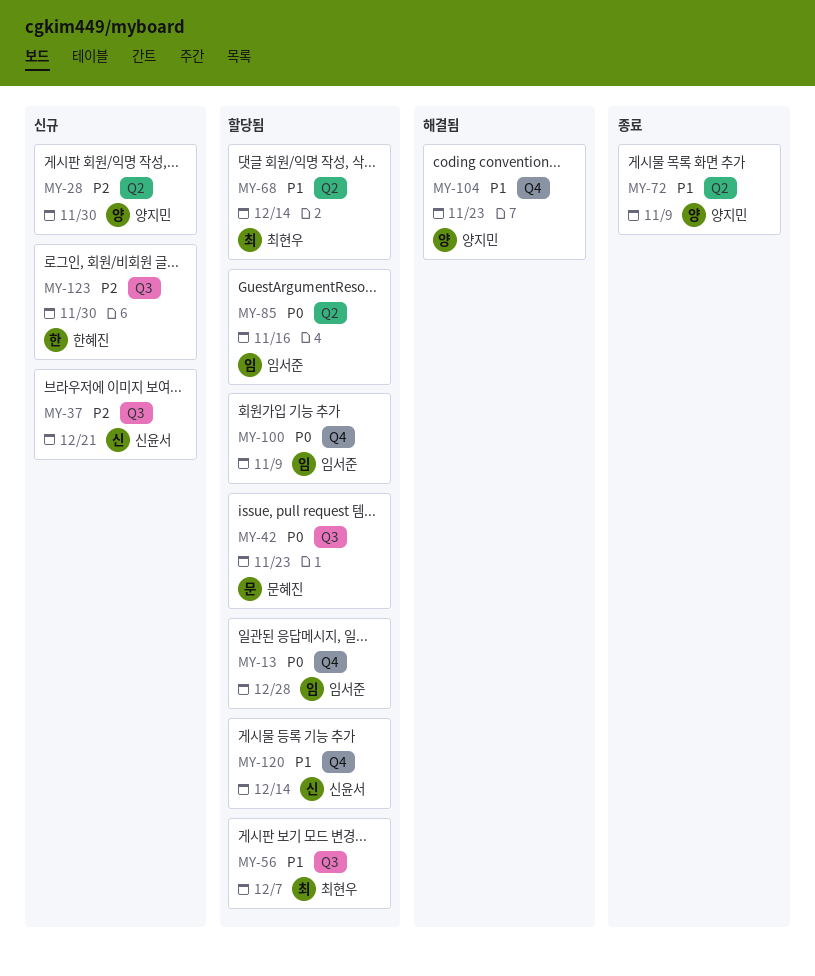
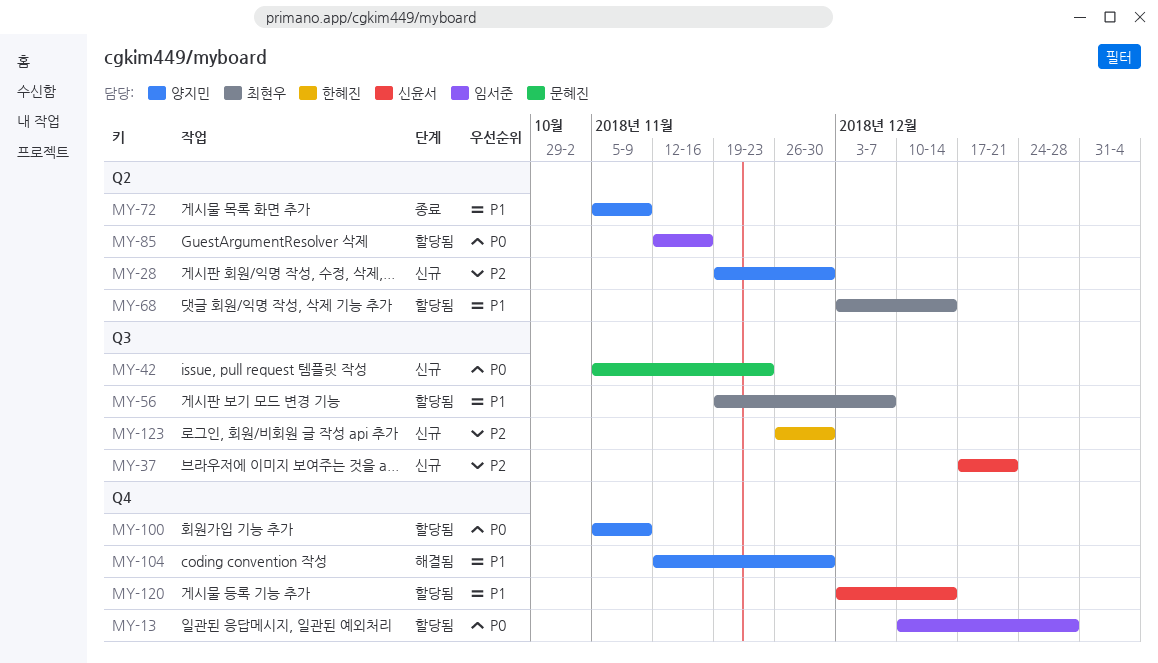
MY-42, status: 할당됨 -> 신규
MY-100, owner: 임서준 -> 양지민
MY-104, due: Nov 23 -> Nov 30

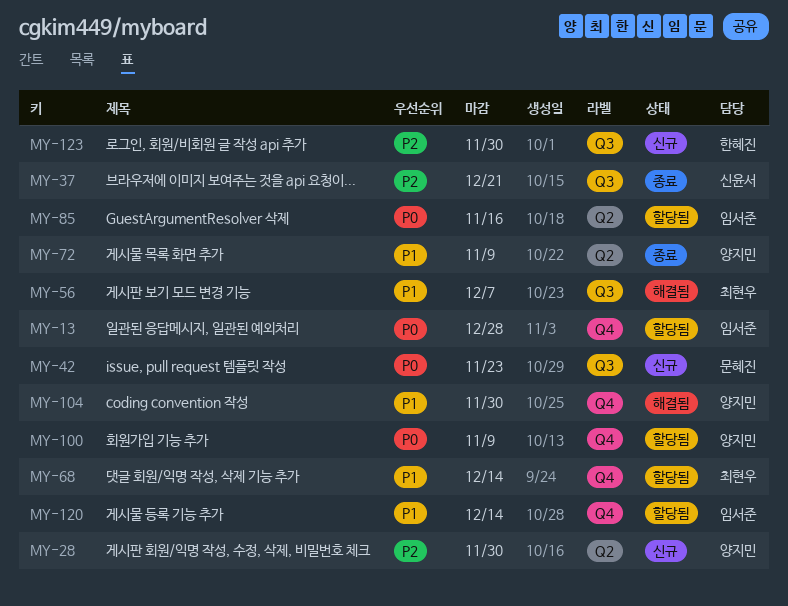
MY-37, status: 신규 -> 종료
MY-56, status: 할당됨 -> 해결됨
MY-68, label: Q2 -> Q4
MY-120, owner: 신윤서 -> 임서준

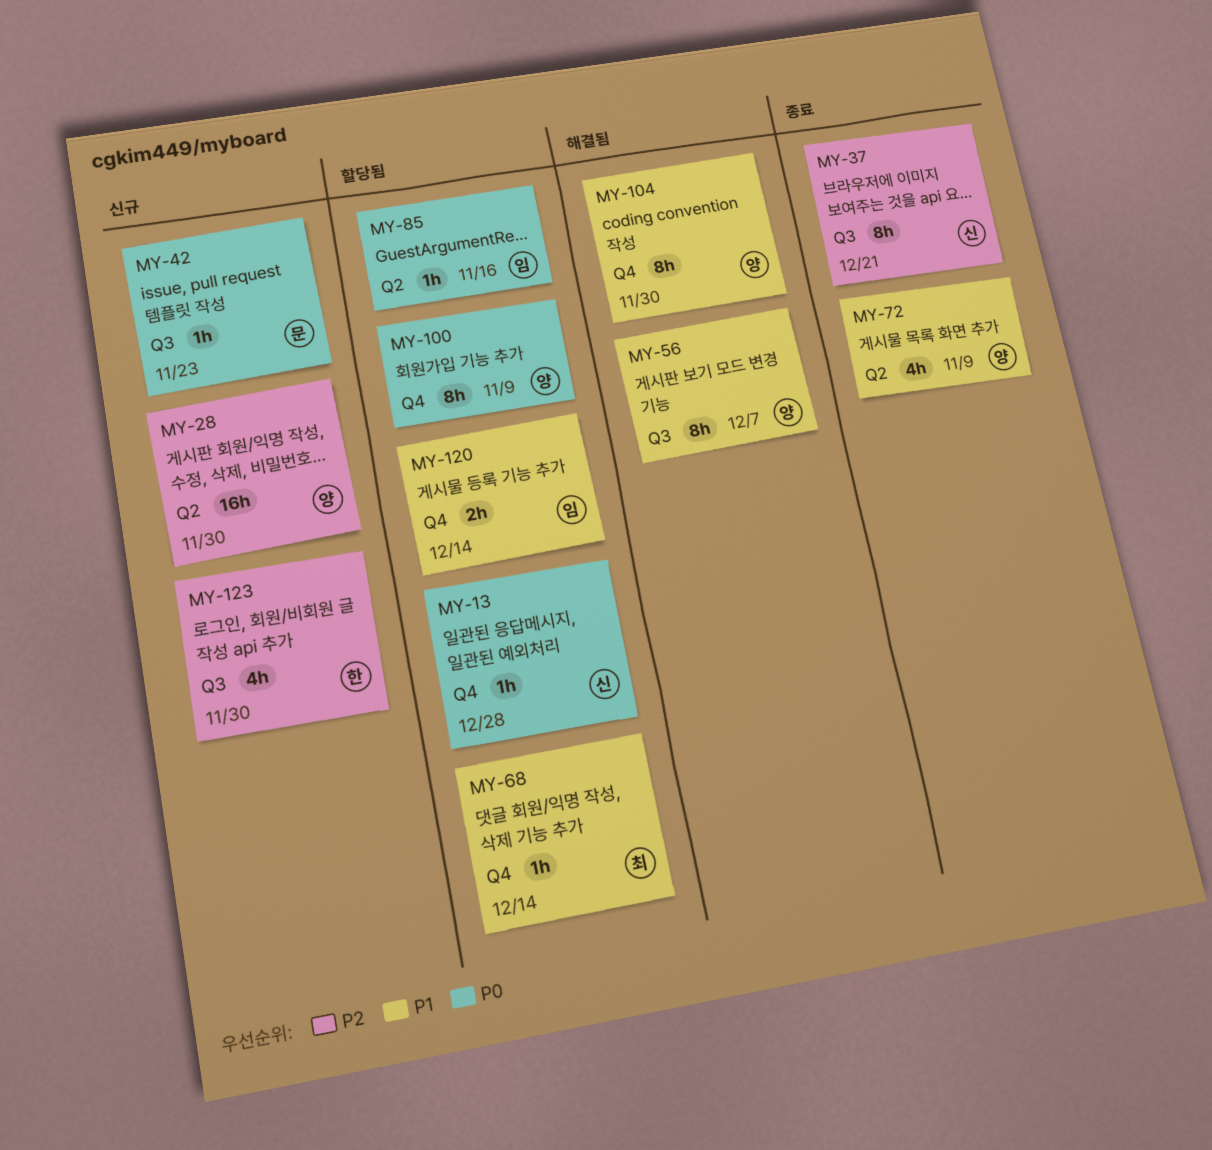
MY-13, owner: 임서준 -> 신윤서
MY-56, owner: 최현우 -> 양지민

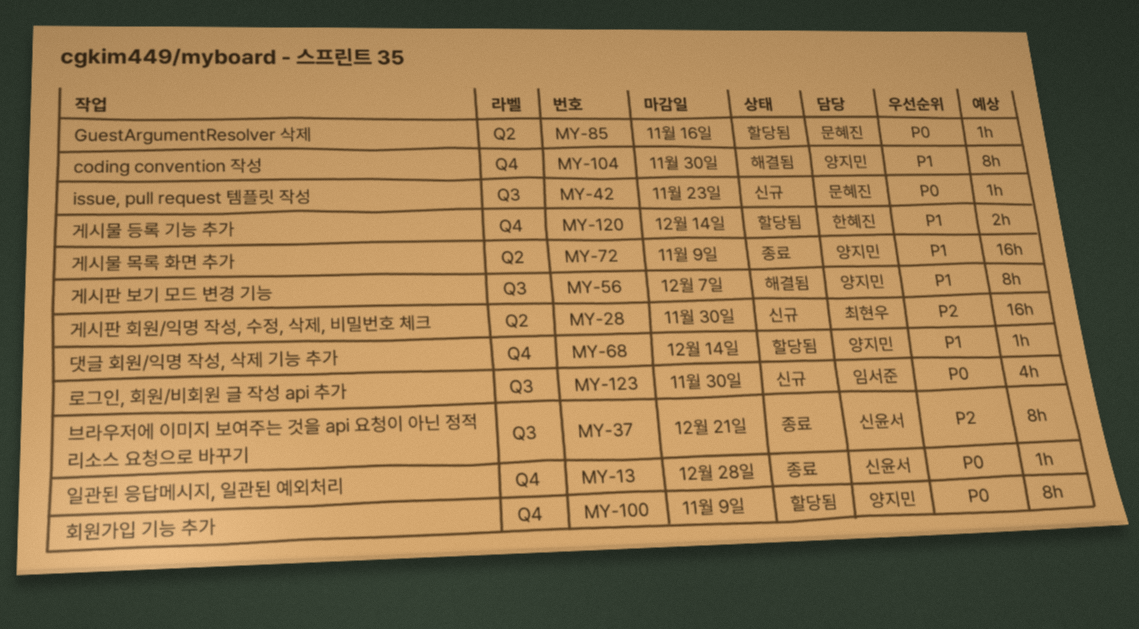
MY-13, status: 할당됨 -> 종료
MY-28, owner: 양지민 -> 최현우
MY-68, owner: 최현우 -> 양지민
MY-72, estimate: 4h -> 16h
MY-85, owner: 임서준 -> 문혜진
MY-120, owner: 임서준 -> 한혜진
MY-123, owner: 한혜진 -> 임서준
MY-123, priority: P2 -> P0

